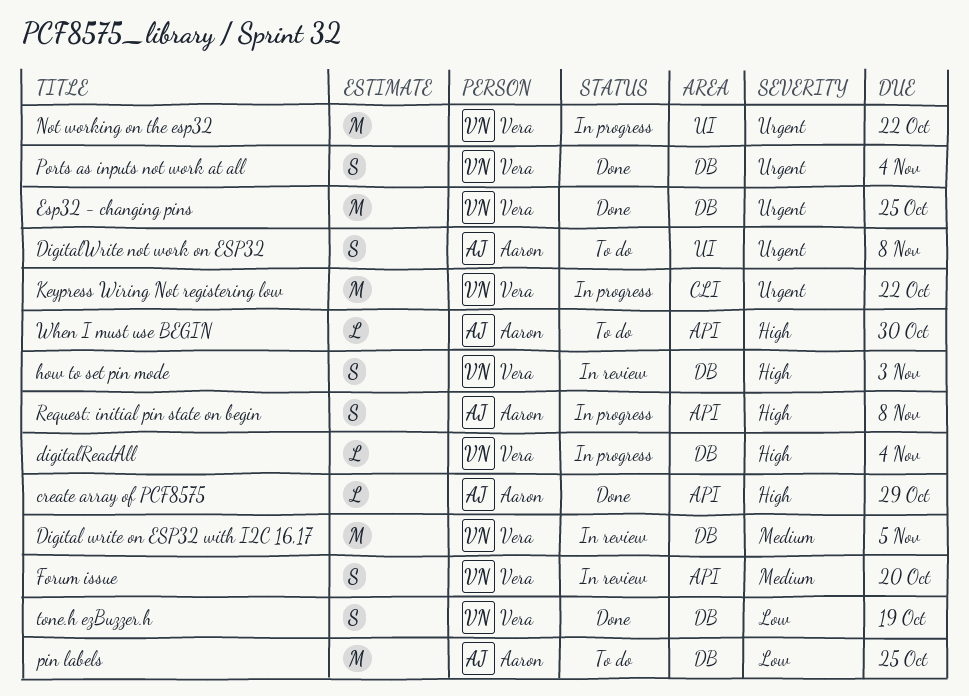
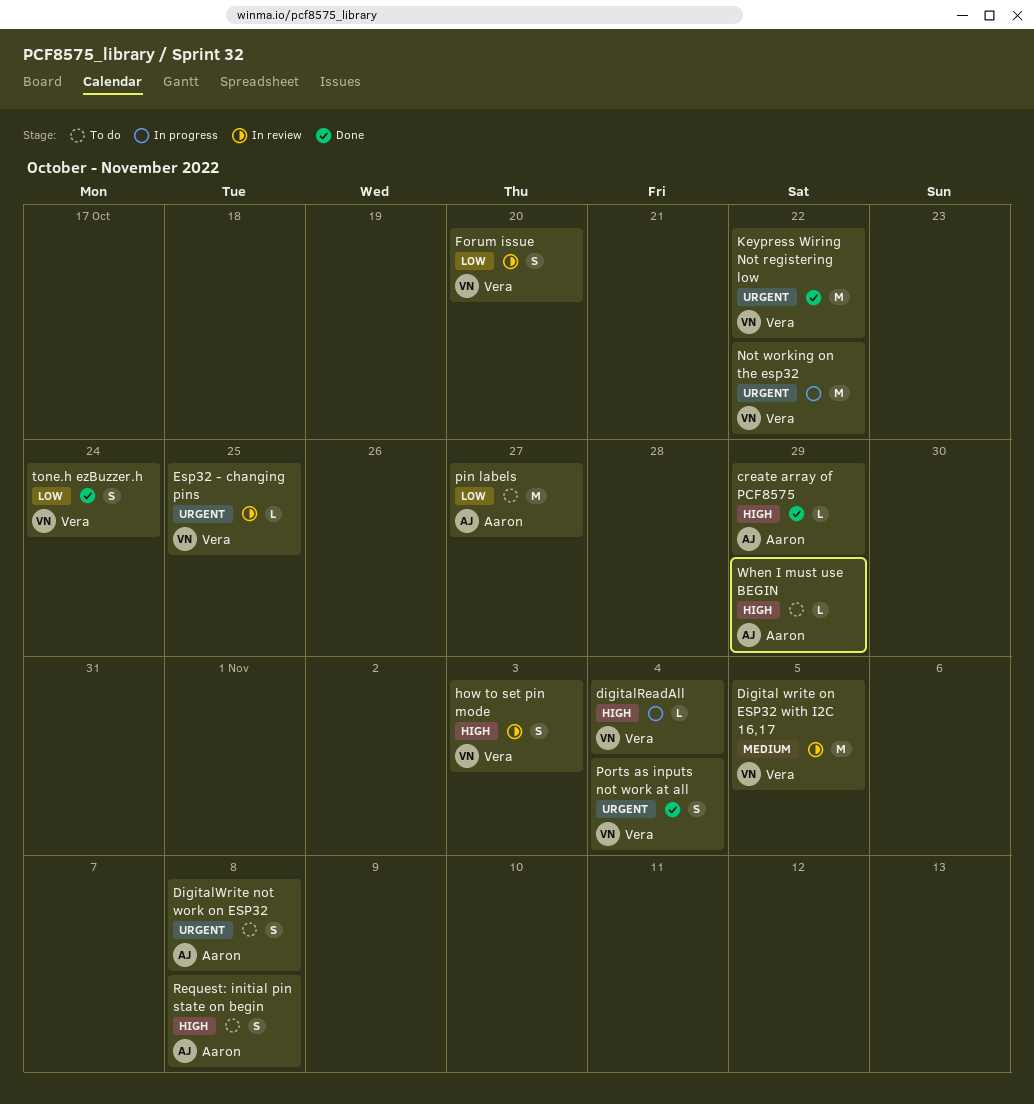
Esp32 - changing pins, status: Done -> In review
Esp32 - changing pins, estimate: M -> L
Forum issue, priority: Medium -> Low
Keypress Wiring Not registering low, status: In progress -> Done
pin labels, due: Oct 25 -> Oct 27
Request: initial pin state on begin, status: In progress -> To do
tone.h ezBuzzer.h, due: Oct 19 -> Oct 24
When I must use BEGIN, due: Oct 30 -> Oct 29

